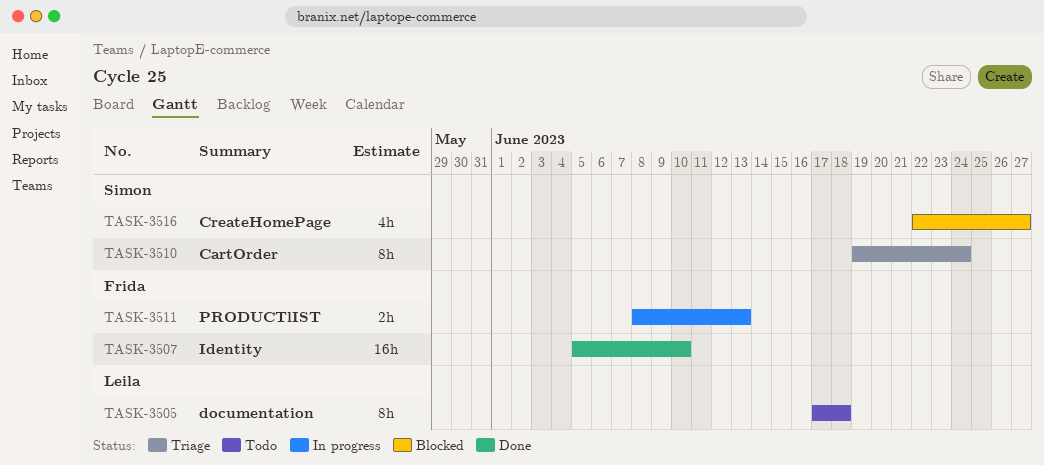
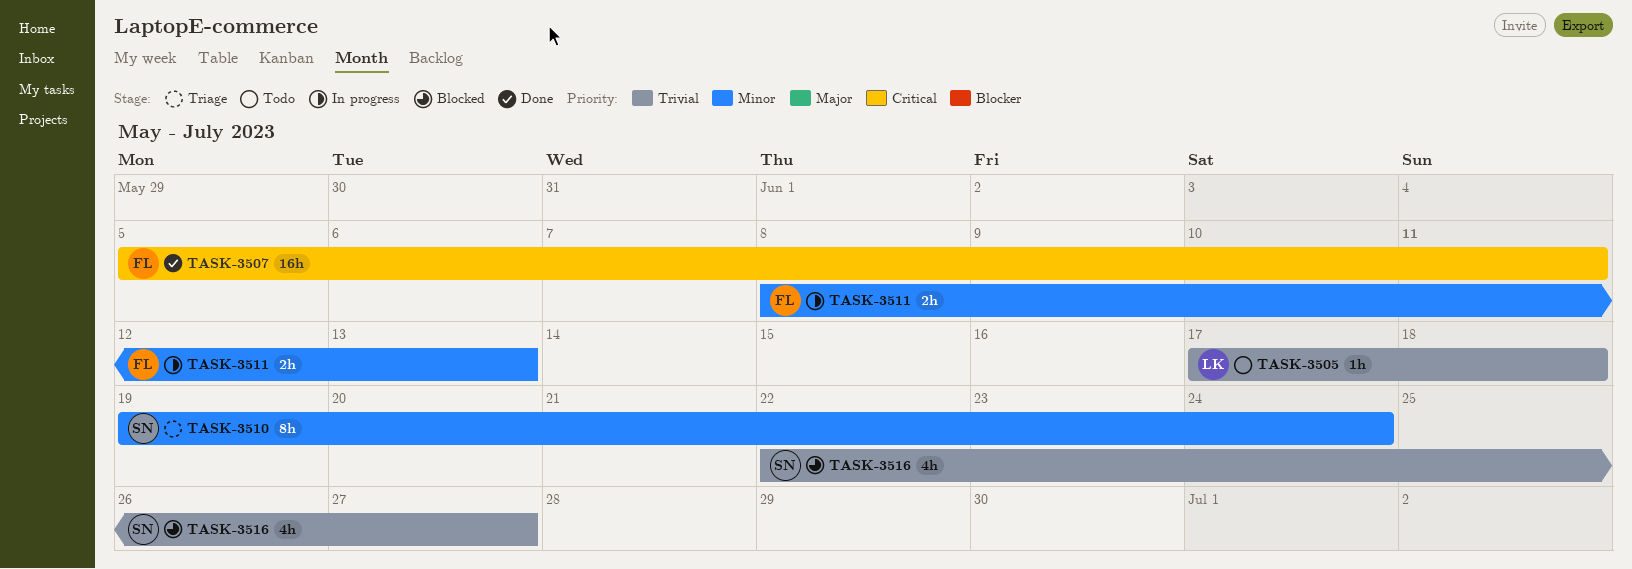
TASK-3505, estimate: 8h -> 1h
TASK-3507, due: Jun 10 -> Jun 11

